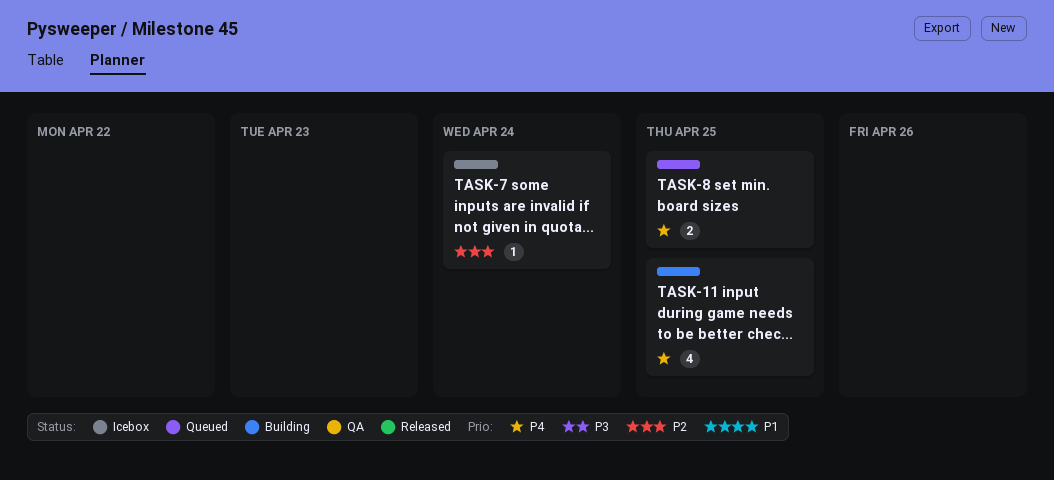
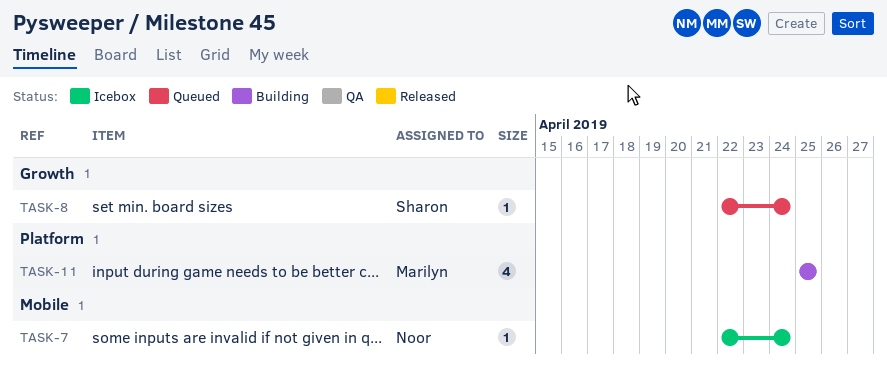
TASK-8, estimate: 2 -> 1
TASK-8, due: Apr 25 -> Apr 24

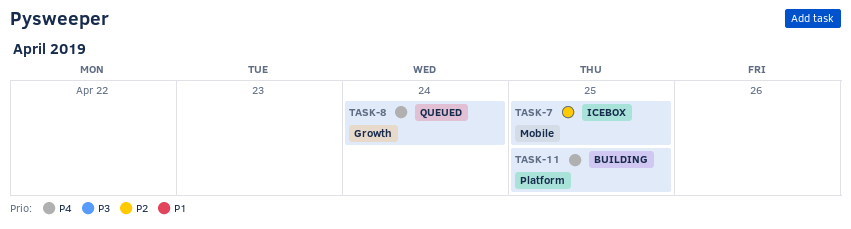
TASK-7, due: Apr 24 -> Apr 25

